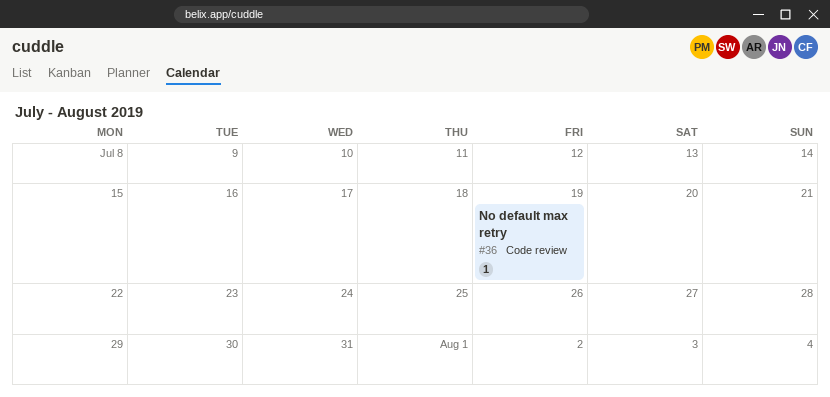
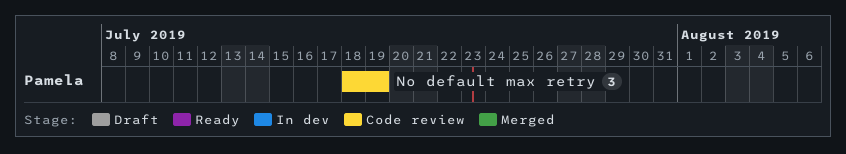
No default max retry, estimate: 1 -> 3

